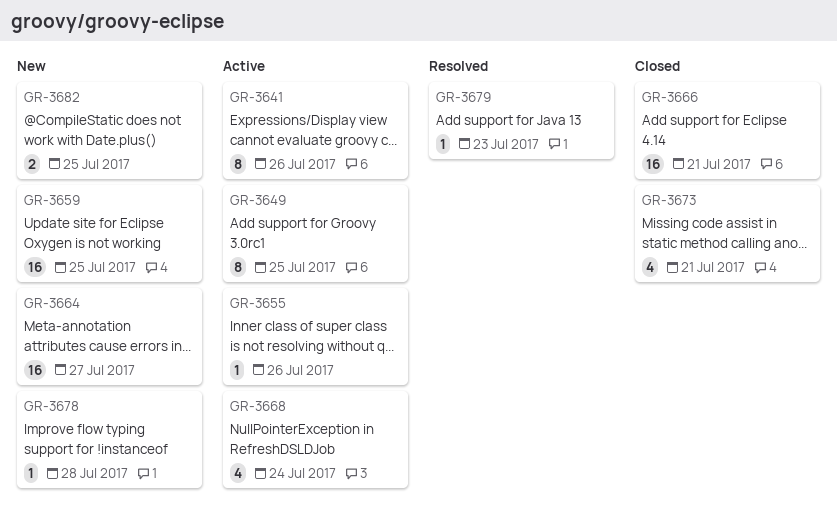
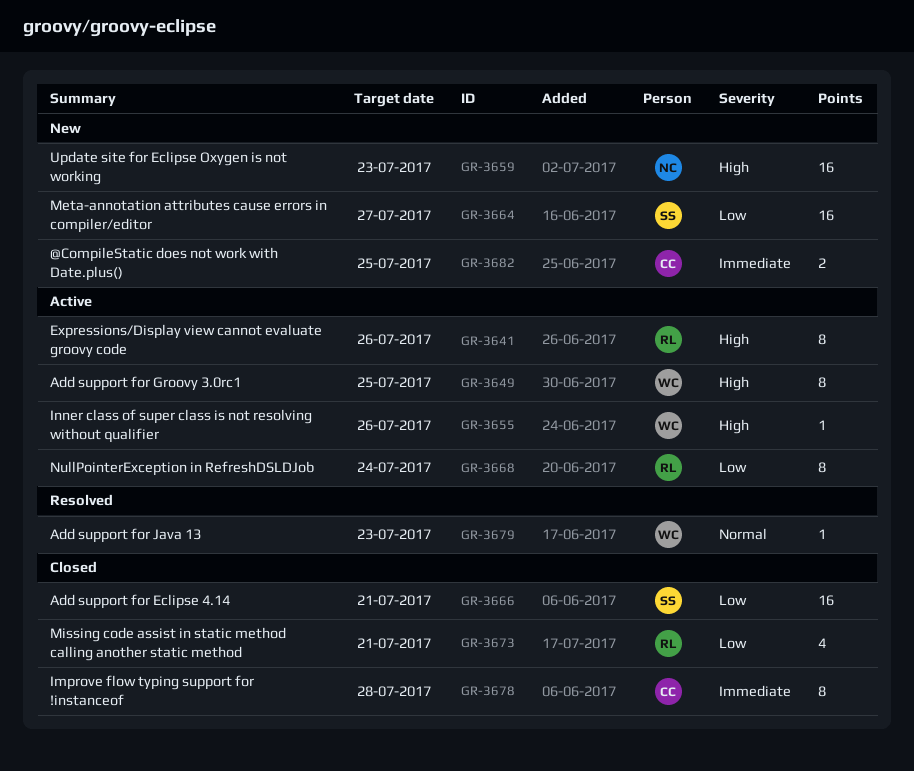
GR-3659, due: Jul 25 -> Jul 23
GR-3668, estimate: 4 -> 8
GR-3678, status: New -> Closed
GR-3678, estimate: 1 -> 8

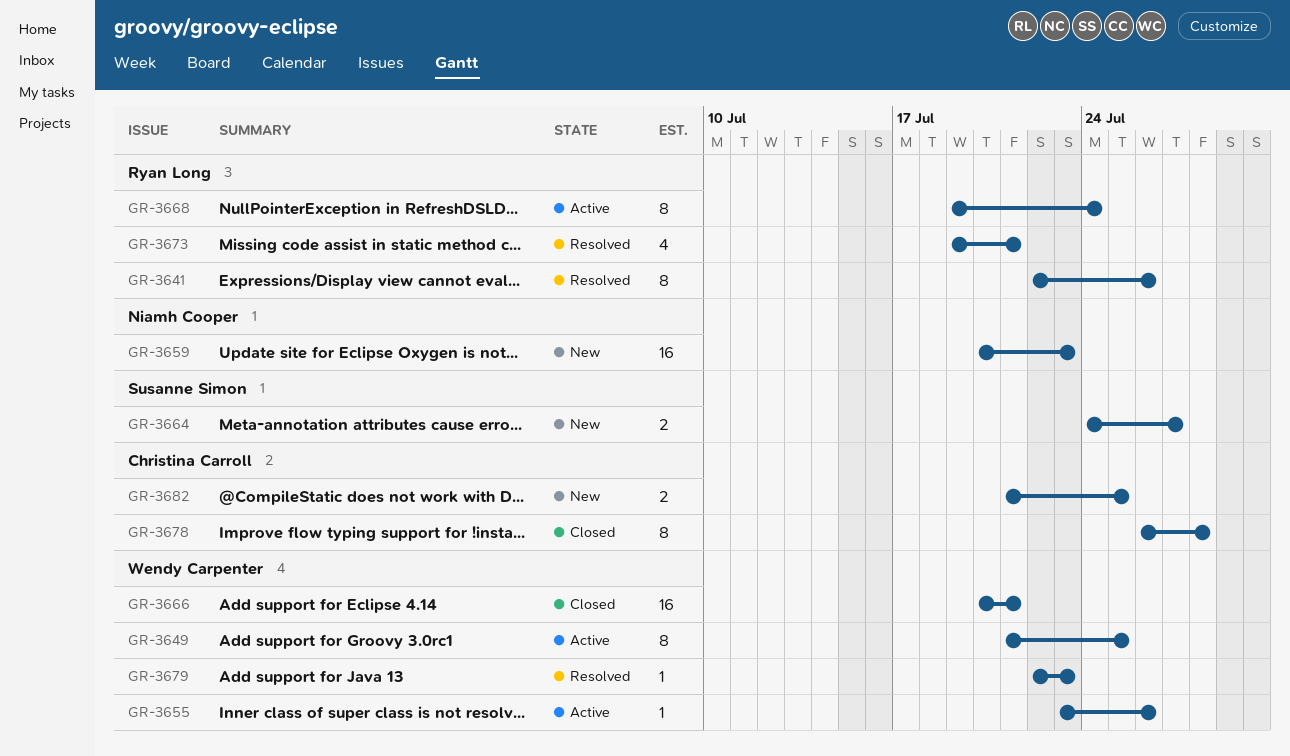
GR-3641, status: Active -> Resolved
GR-3664, estimate: 16 -> 2
GR-3666, owner: Susanne Simon -> Wendy Carpenter
GR-3673, status: Closed -> Resolved

